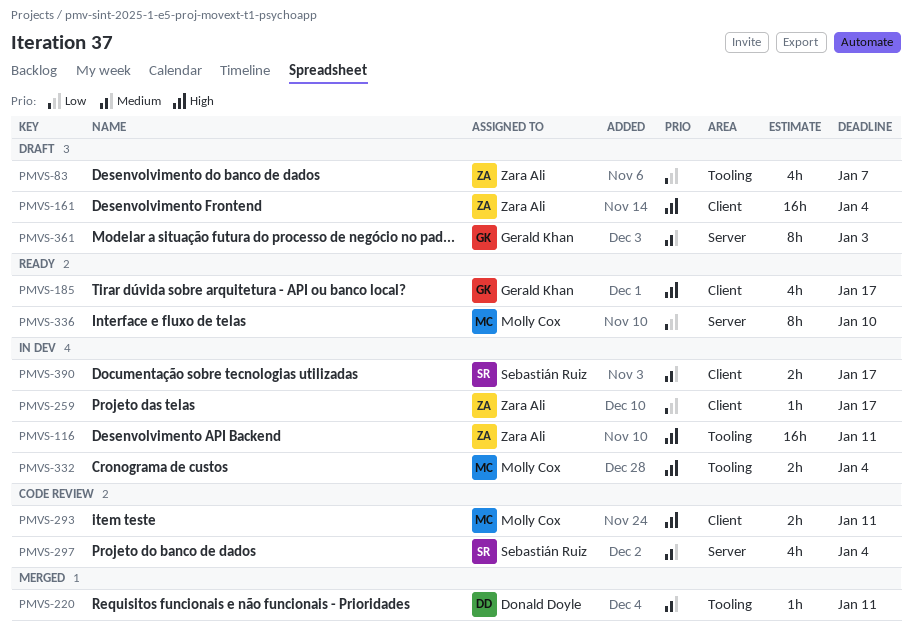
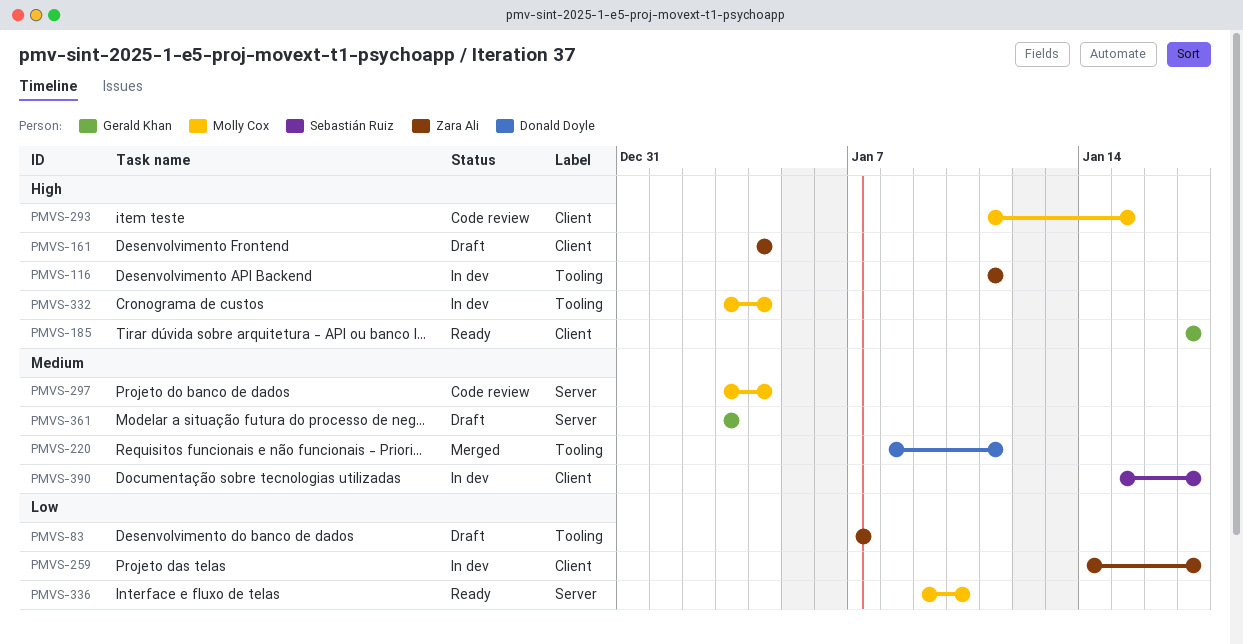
PMVS-293, due: Jan 11 -> Jan 15
PMVS-297, owner: Sebastián Ruiz -> Molly Cox

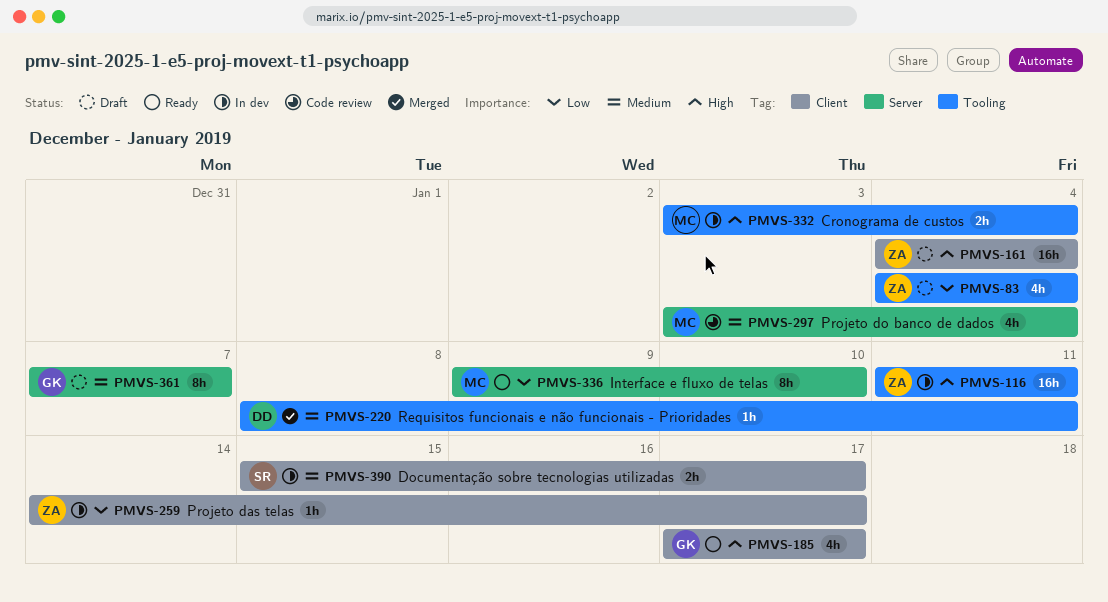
PMVS-83, start: Jan 7 -> Jan 4
PMVS-83, due: Jan 7 -> Jan 4
PMVS-293: present -> none
PMVS-361, start: Jan 3 -> Jan 7
PMVS-361, due: Jan 3 -> Jan 7

